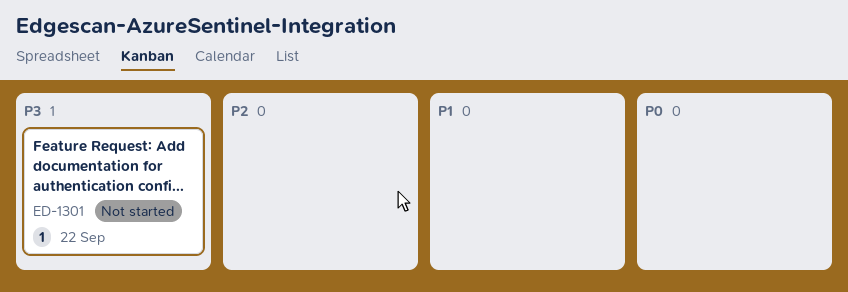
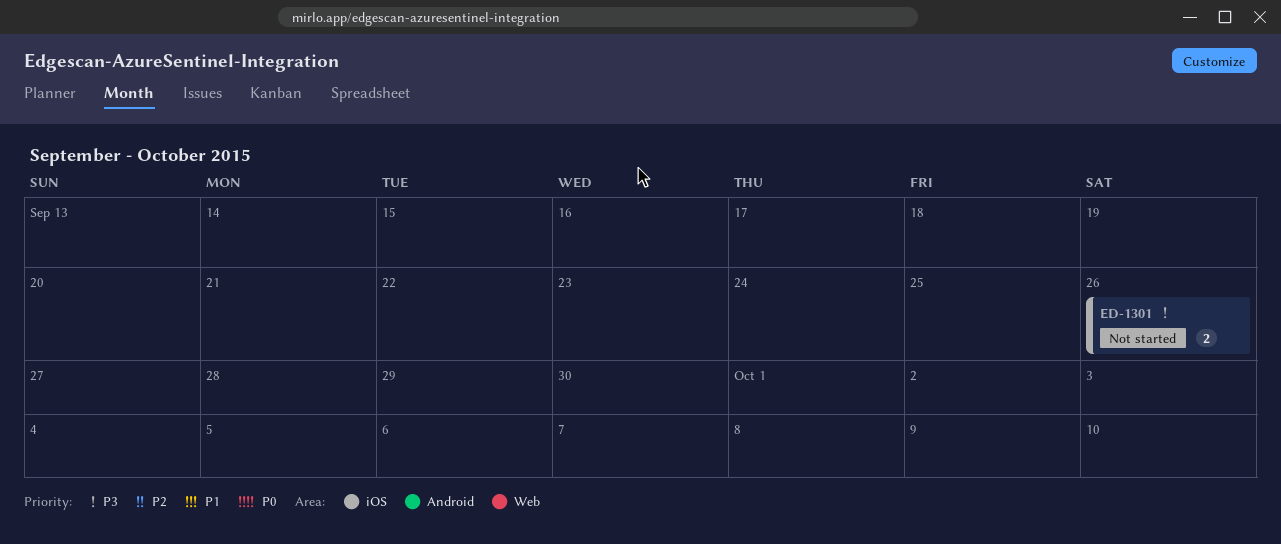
ED-1301, estimate: 1 -> 2
ED-1301, due: Sep 22 -> Sep 26

